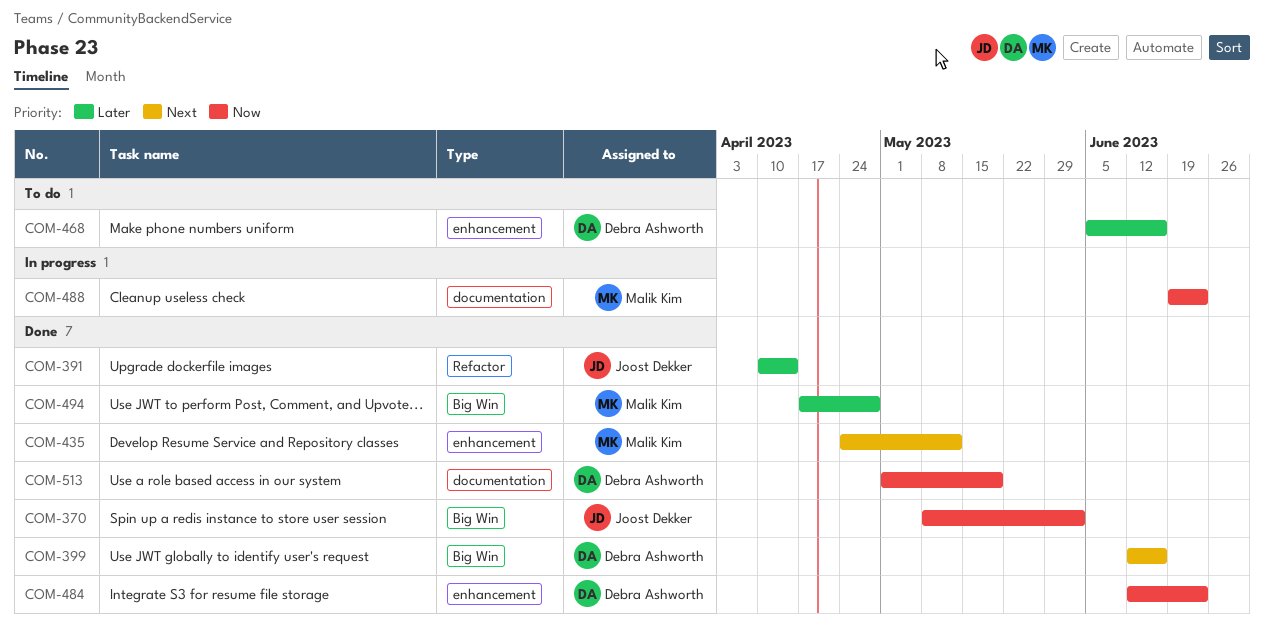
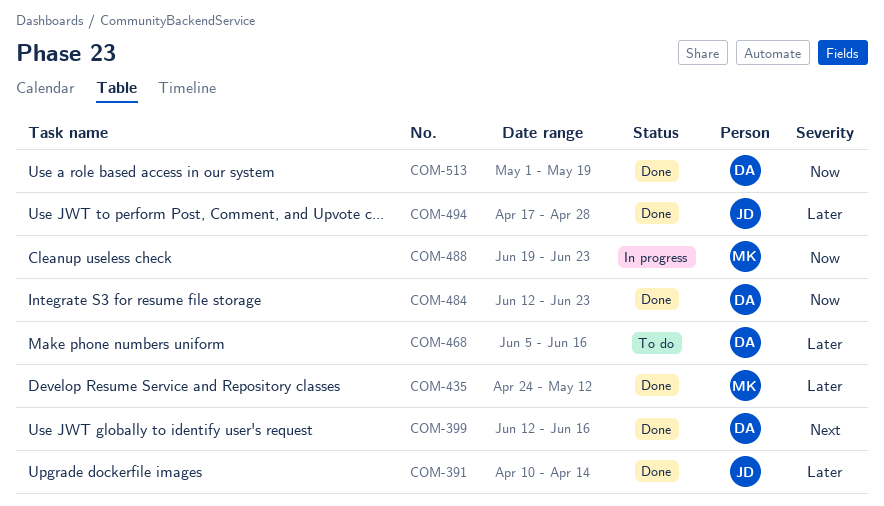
COM-370: present -> none
COM-435, priority: Next -> Later
COM-494, owner: Malik Kim -> Joost Dekker

